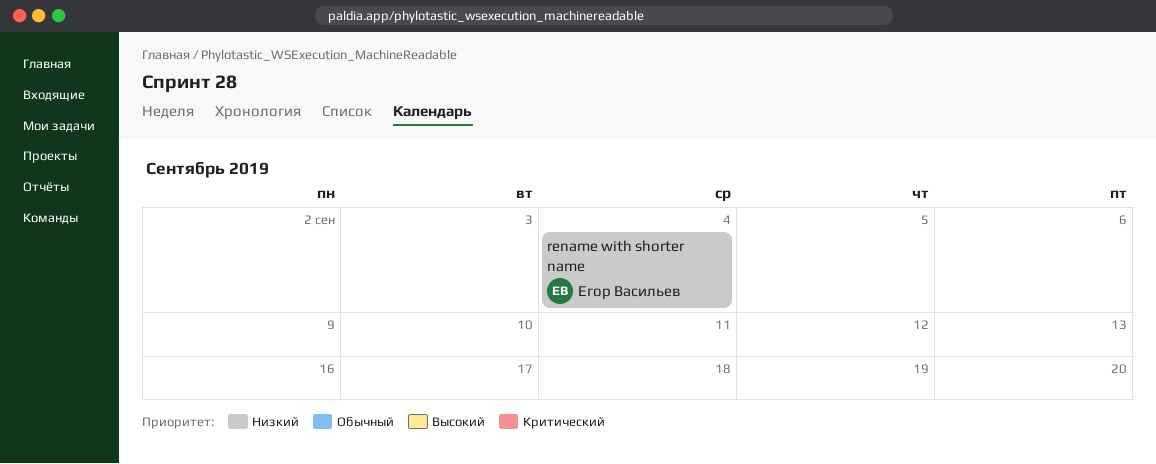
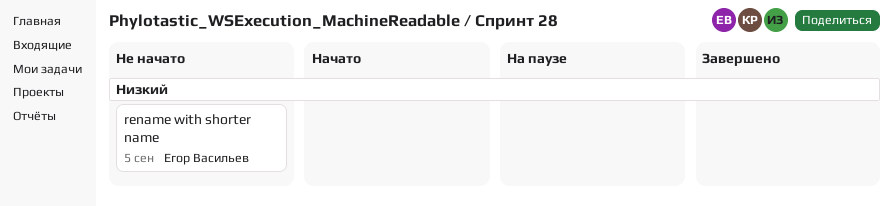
rename with shorter name, due: Sep 4 -> Sep 5

